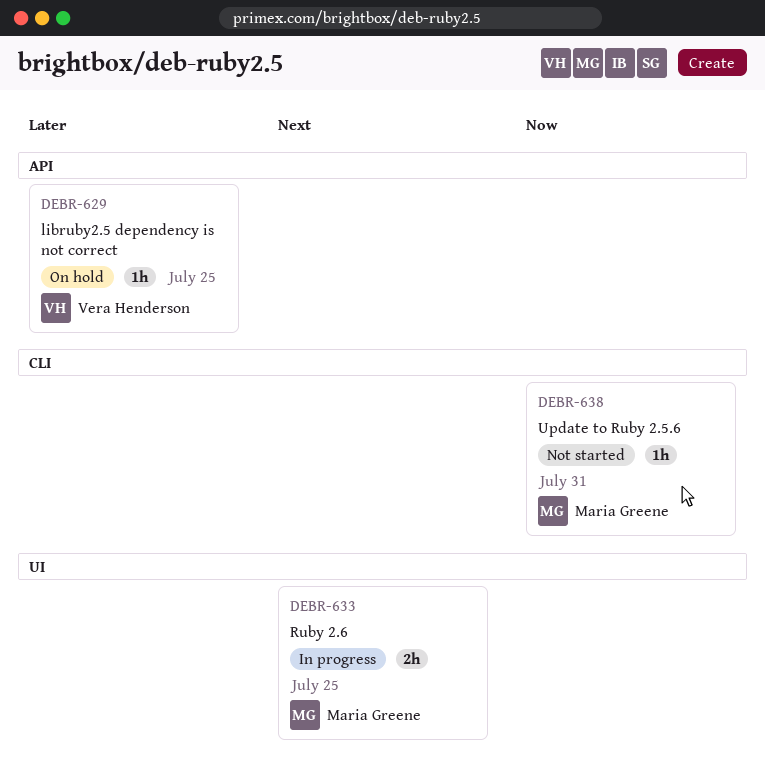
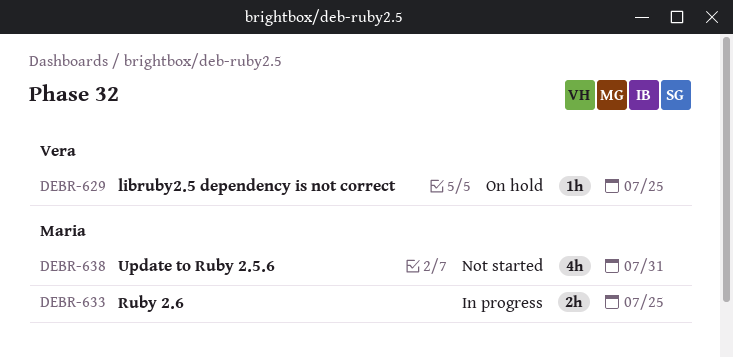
DEBR-638, estimate: 1h -> 4h

